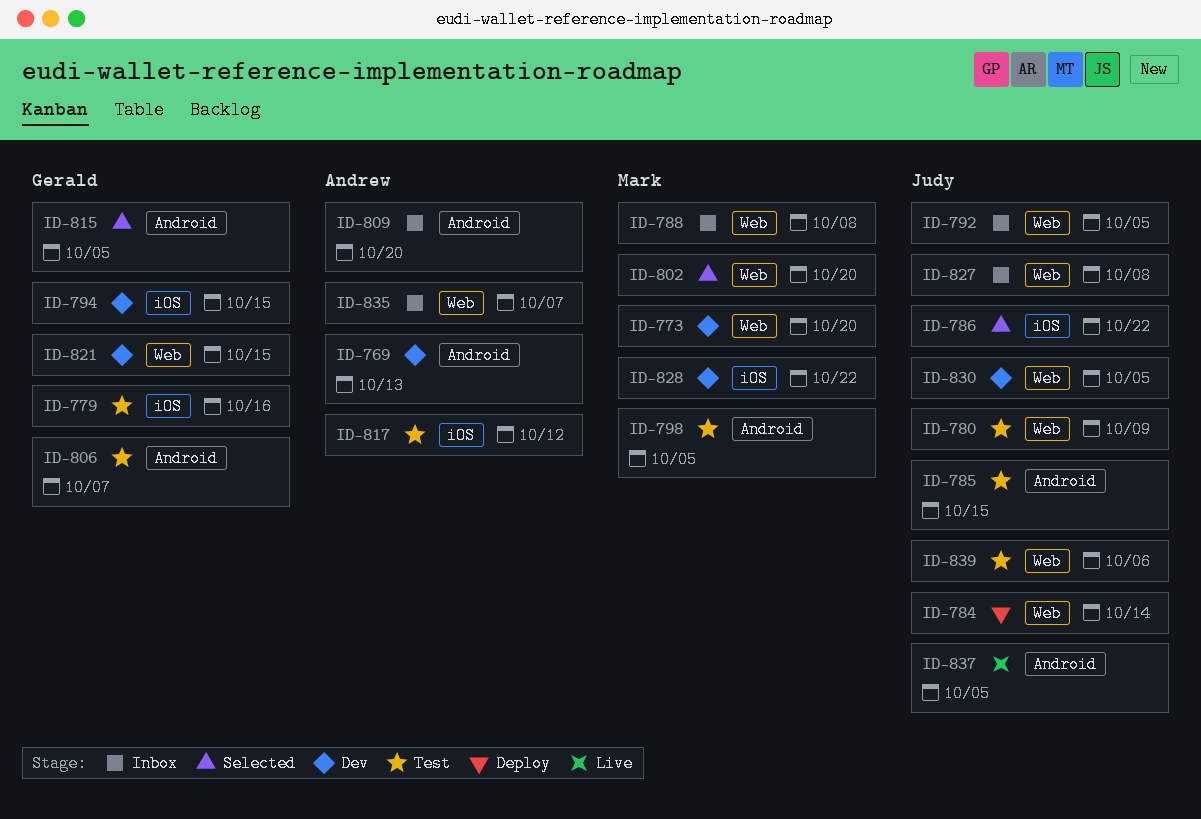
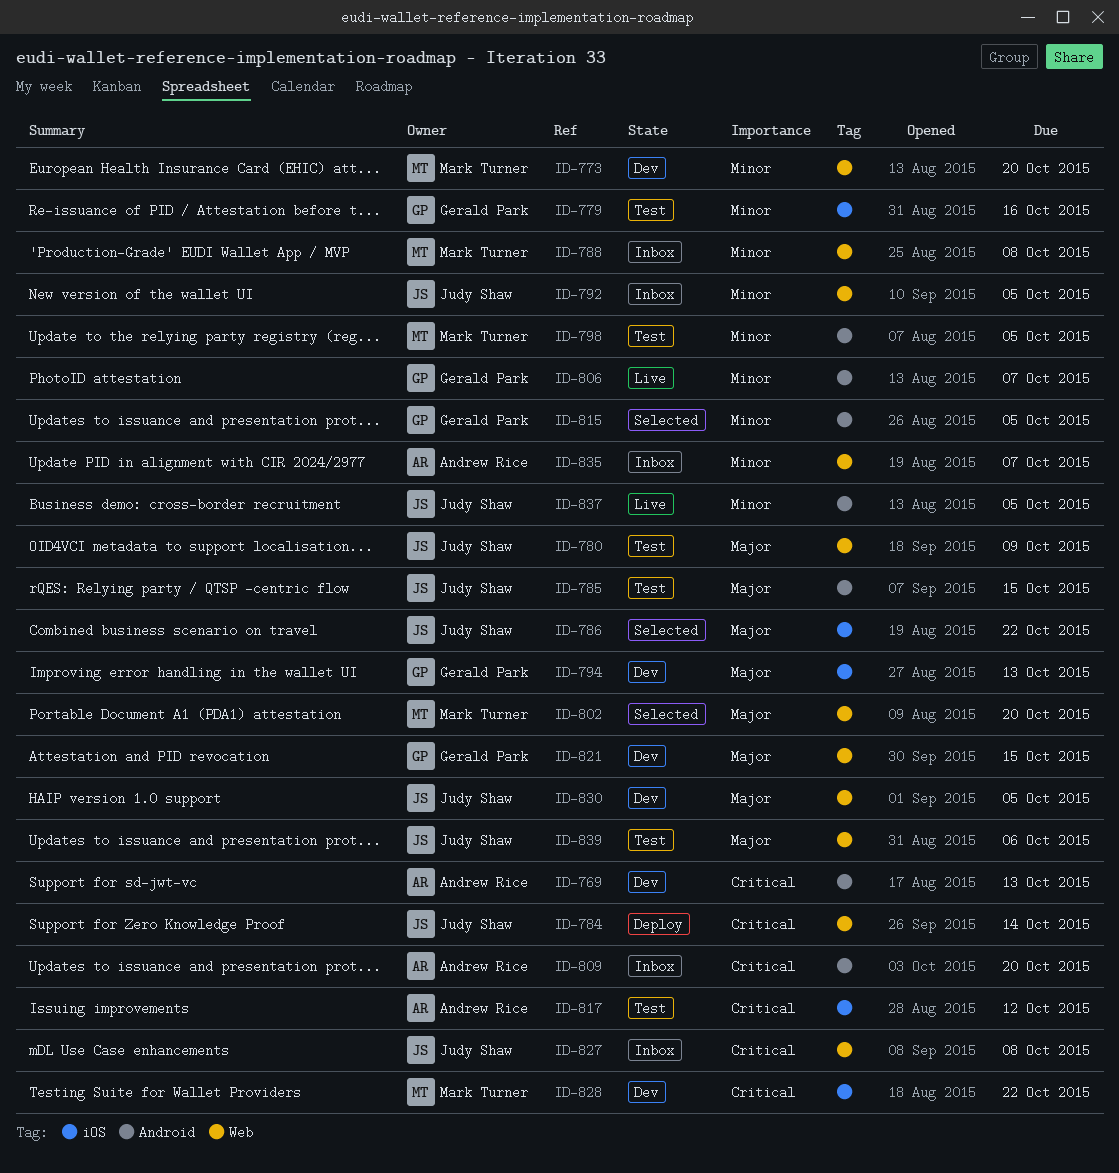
ID-794, due: Oct 15 -> Oct 13
ID-806, status: Test -> Live

